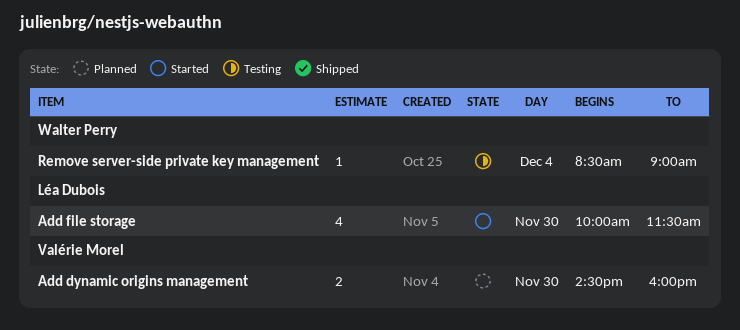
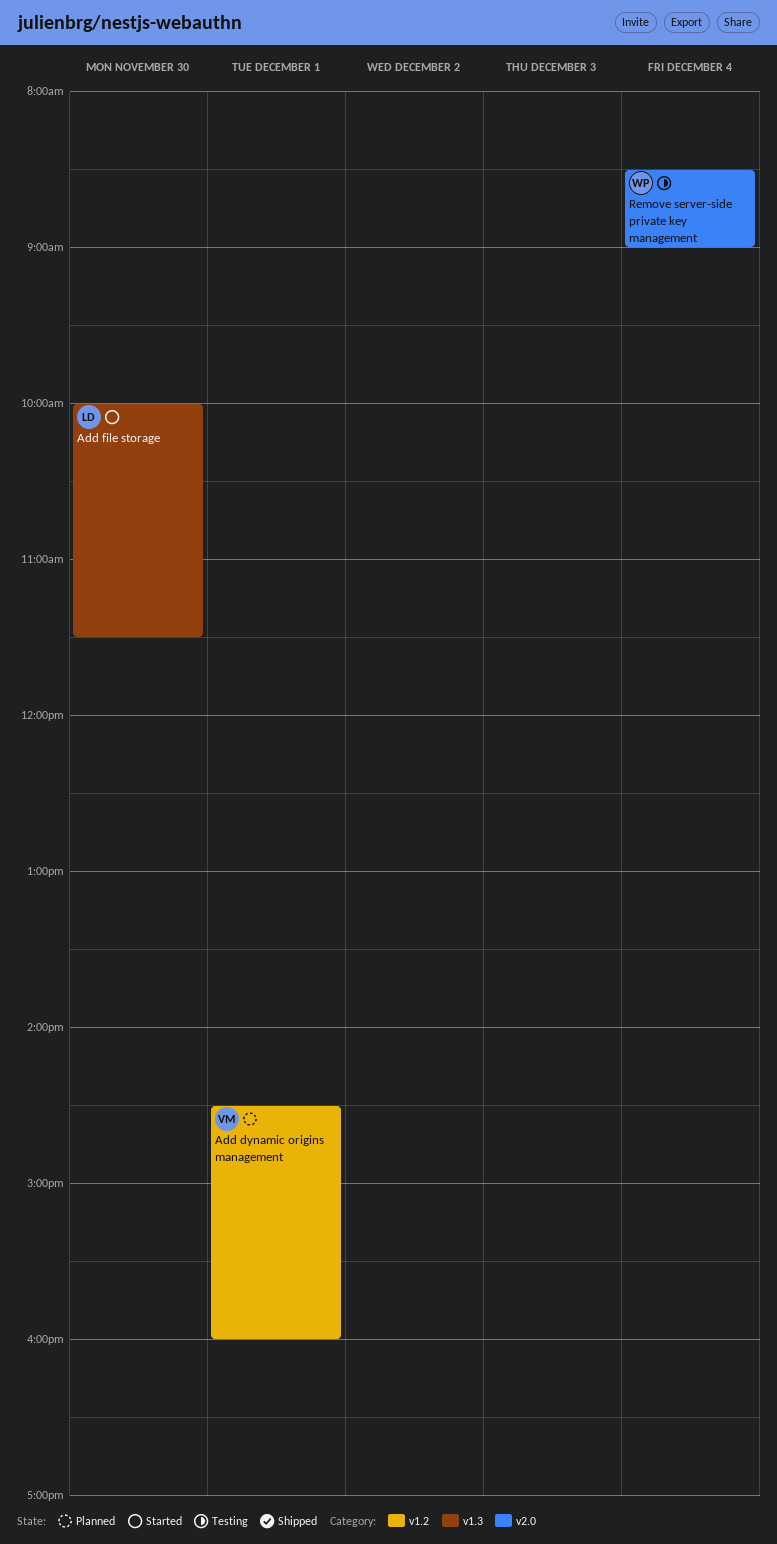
Add dynamic origins management, day: Nov 30 -> Dec 1

